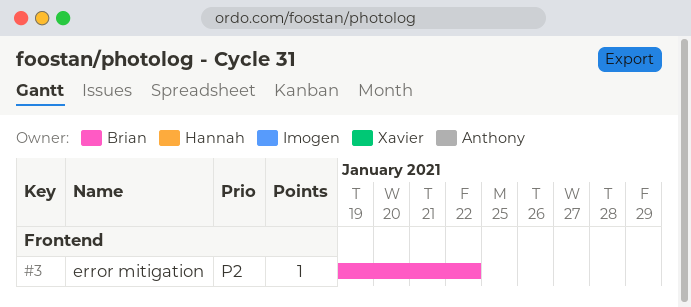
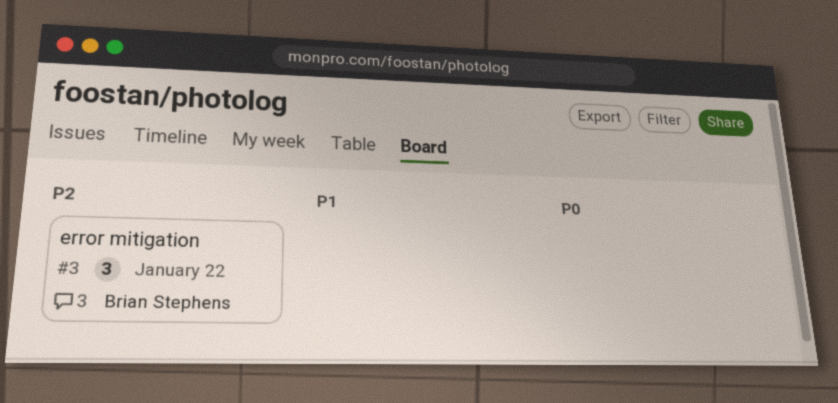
#3, estimate: 1 -> 3

